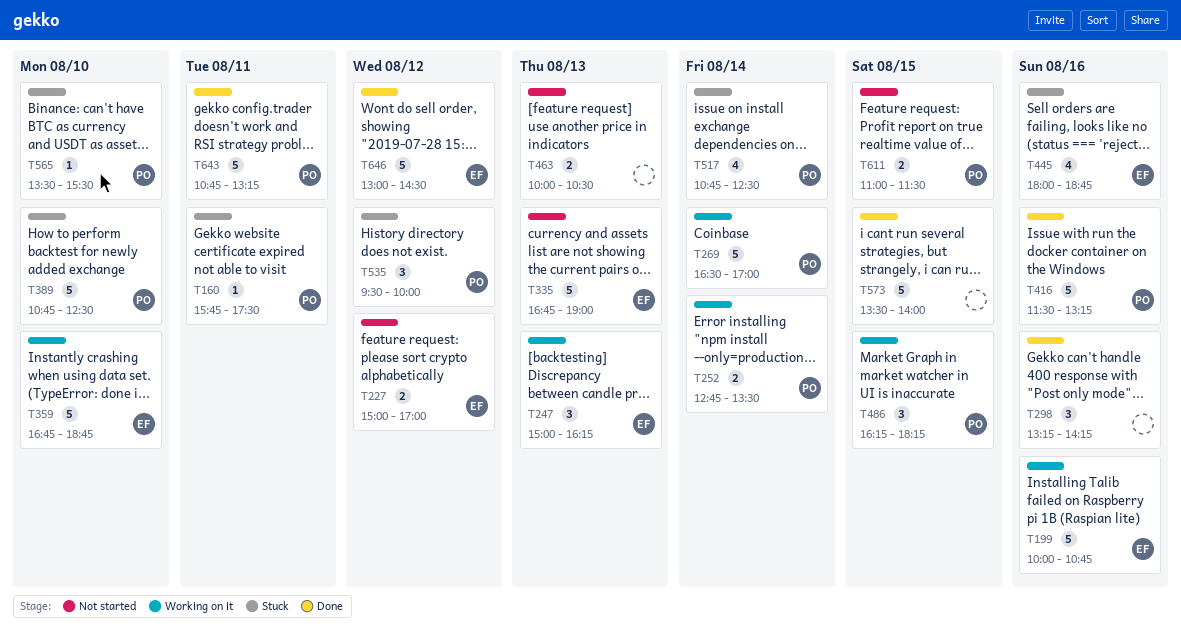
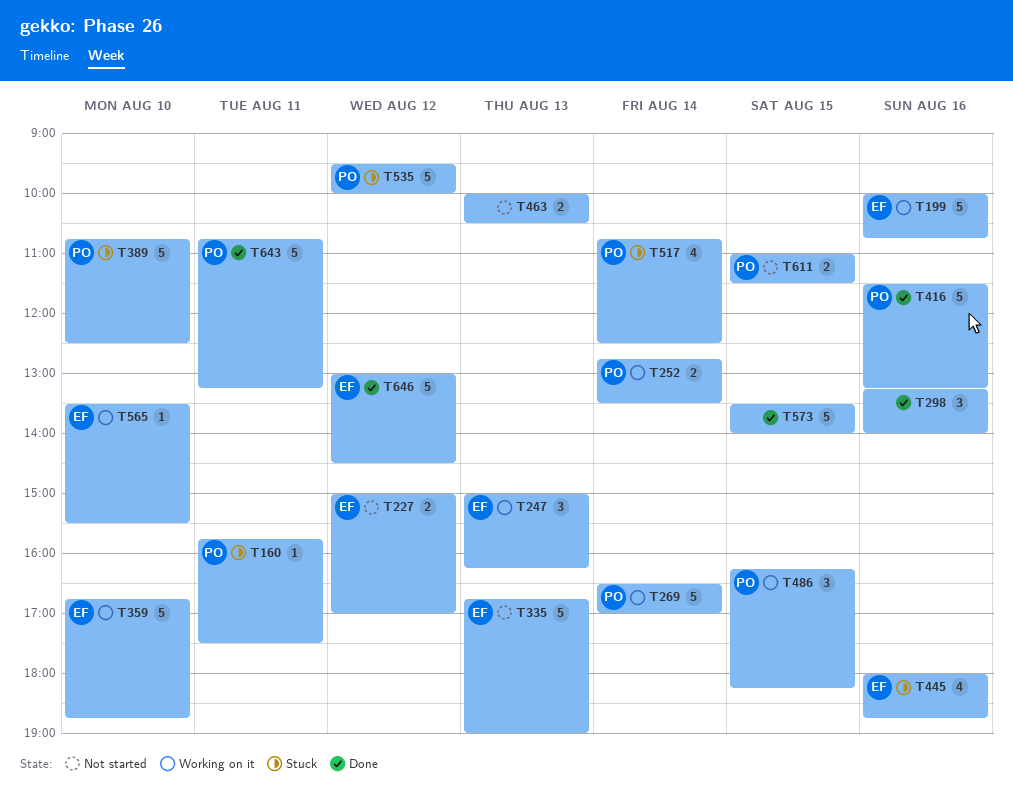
T298, ends: 14:15 -> 14:00
T535, estimate: 3 -> 5
T565, status: Stuck -> Working on it
T565, owner: PO -> EF

